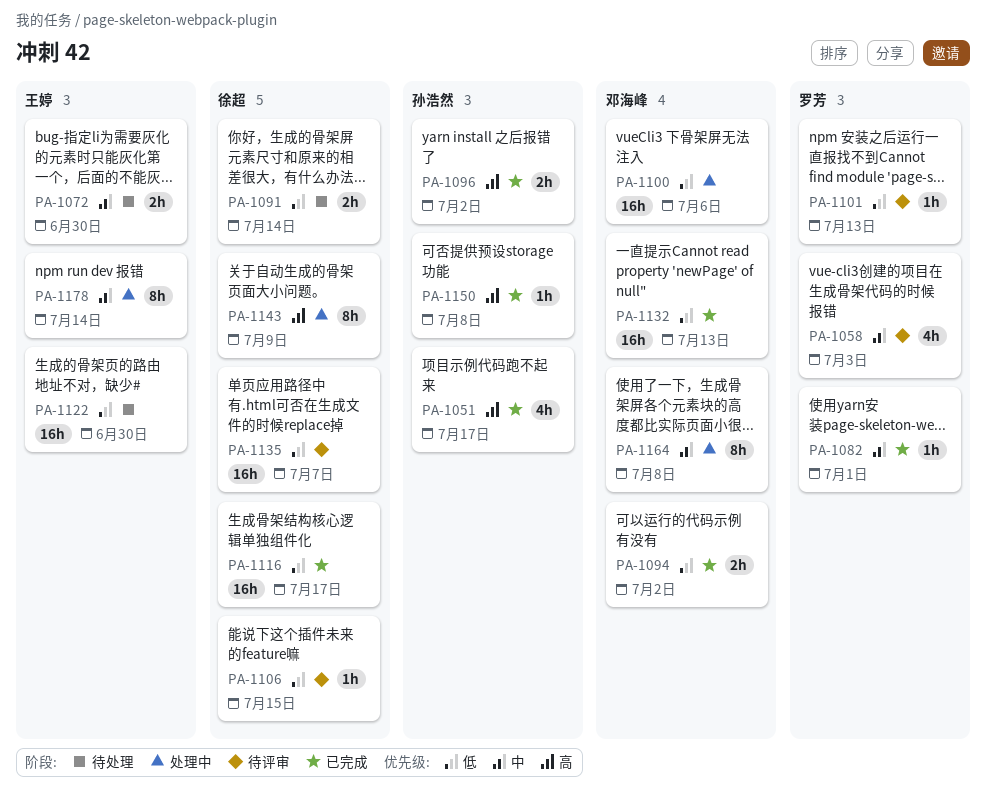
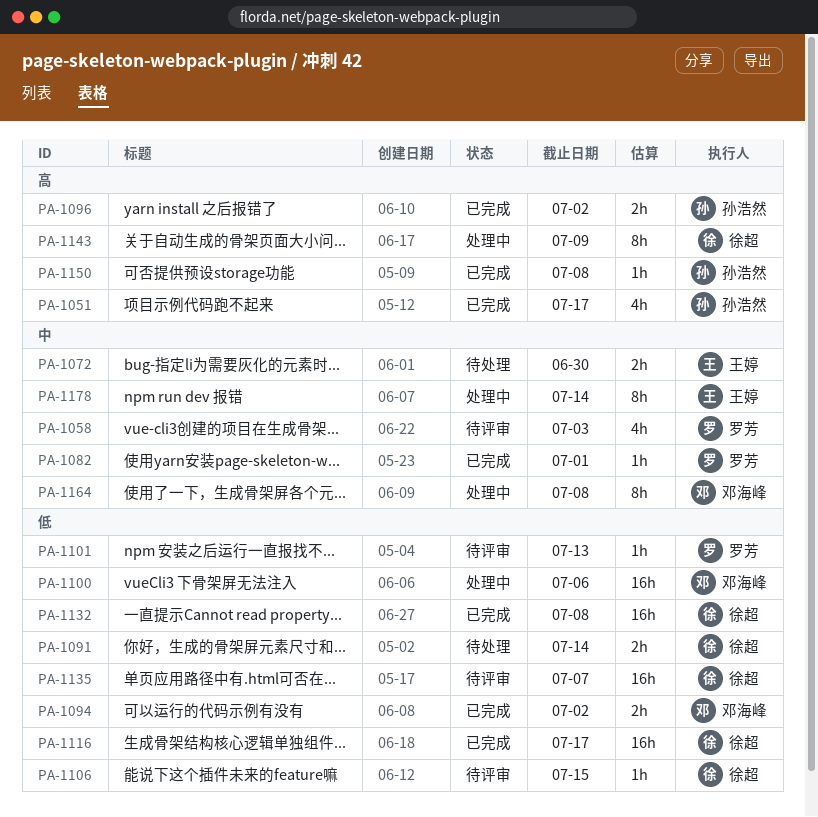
PA-1122: present -> none
PA-1132, owner: 邓海峰 -> 徐超
PA-1132, due: Jul 13 -> Jul 8

